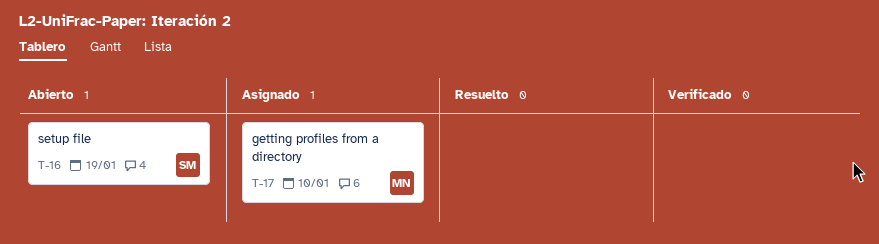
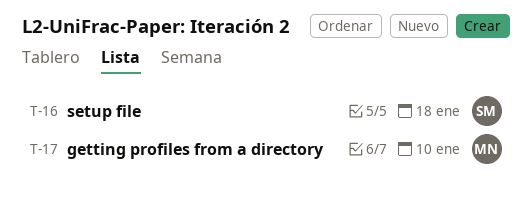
T-16, due: Jan 19 -> Jan 18

